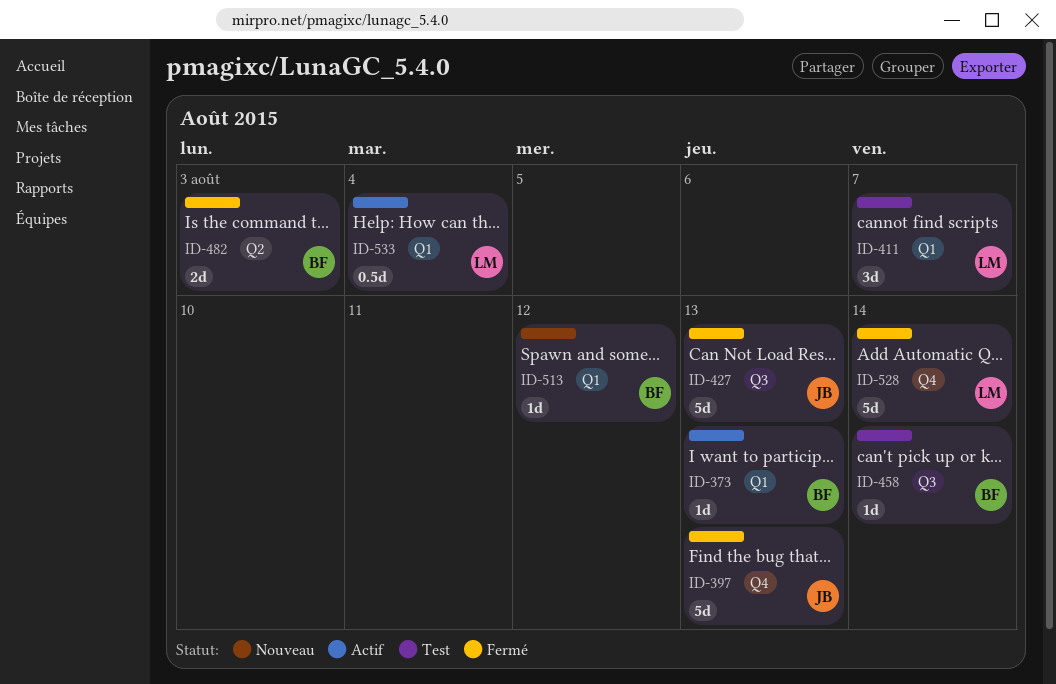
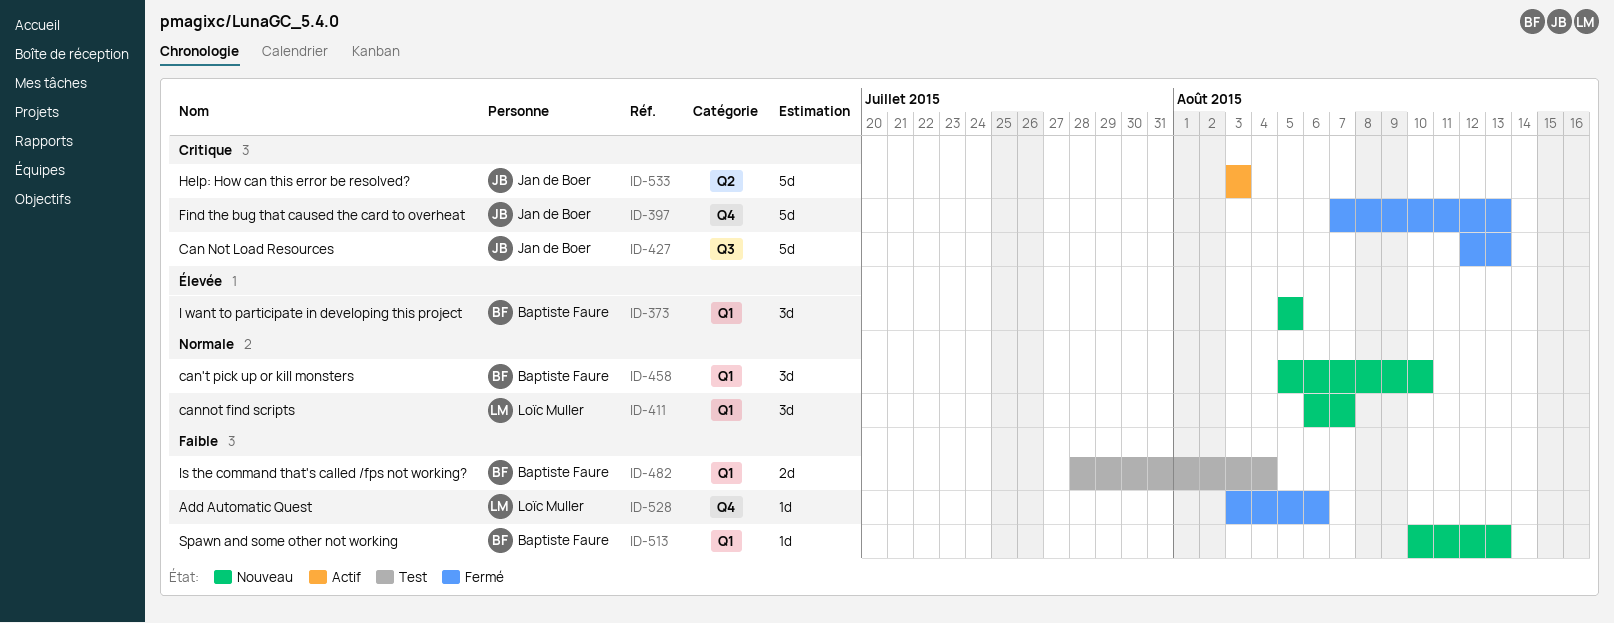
ID-373, status: Actif -> Nouveau
ID-373, estimate: 1d -> 3d
ID-373, due: Aug 13 -> Aug 5
ID-411, status: Test -> Nouveau
ID-458, status: Test -> Nouveau
ID-458, label: Q3 -> Q1
ID-458, estimate: 1d -> 3d
ID-458, due: Aug 14 -> Aug 10
ID-482, status: Fermé -> Test
ID-482, label: Q2 -> Q1
ID-482, due: Aug 3 -> Aug 4
ID-513, due: Aug 12 -> Aug 13
ID-528, estimate: 5d -> 1d
ID-528, due: Aug 14 -> Aug 6
ID-533, owner: Loïc Muller -> Jan de Boer
ID-533, label: Q1 -> Q2
ID-533, estimate: 0.5d -> 5d
ID-533, due: Aug 4 -> Aug 3

